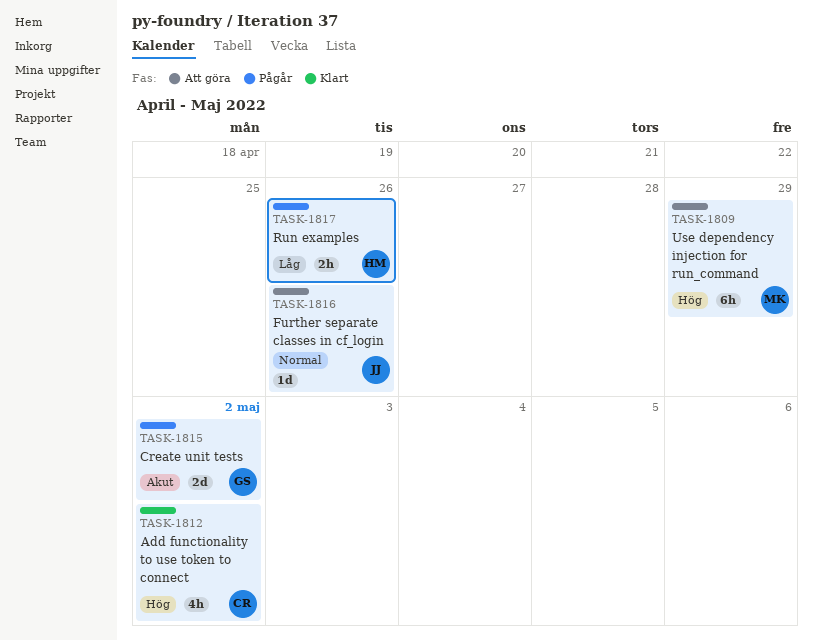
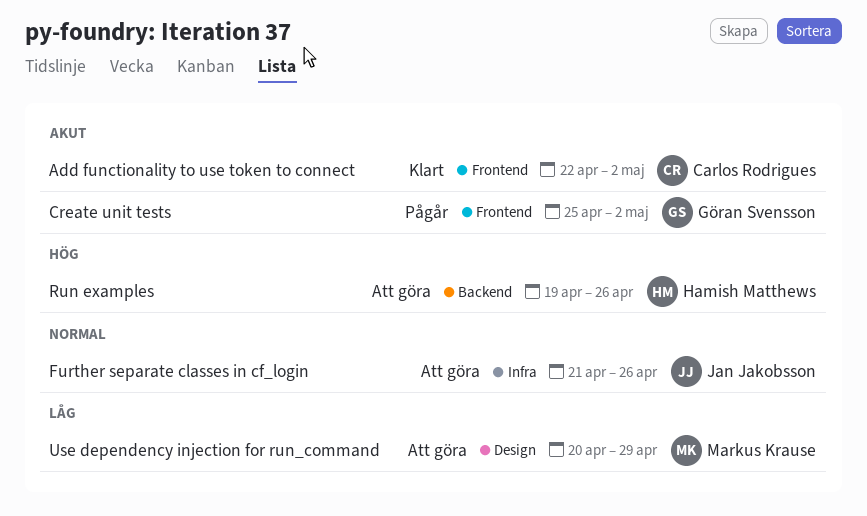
Add functionality to use token to connect, priority: Hög -> Akut
Run examples, status: Pågår -> Att göra
Run examples, priority: Låg -> Hög
Use dependency injection for run_command, priority: Hög -> Låg

